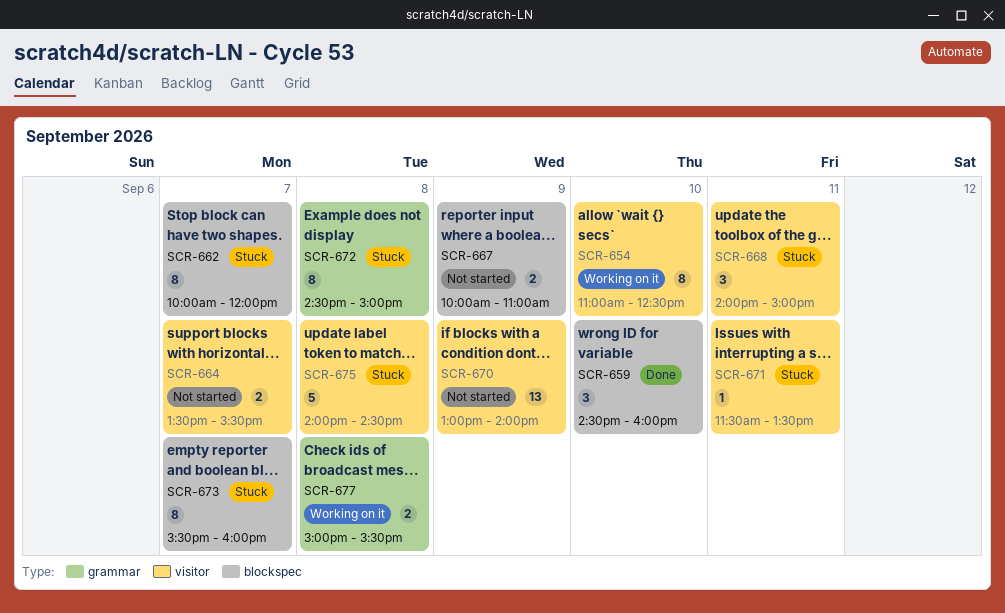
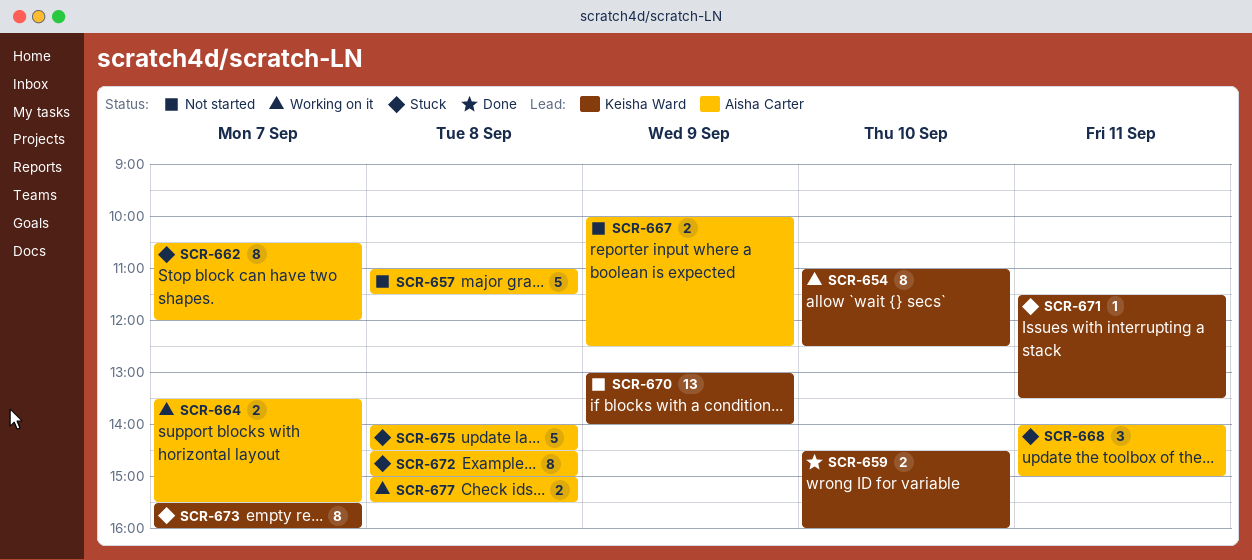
SCR-657: none -> present
SCR-659, estimate: 3 -> 2
SCR-662, begins: 10:00 -> 10:30
SCR-664, status: Not started -> Working on it
SCR-667, ends: 11:00 -> 12:30

